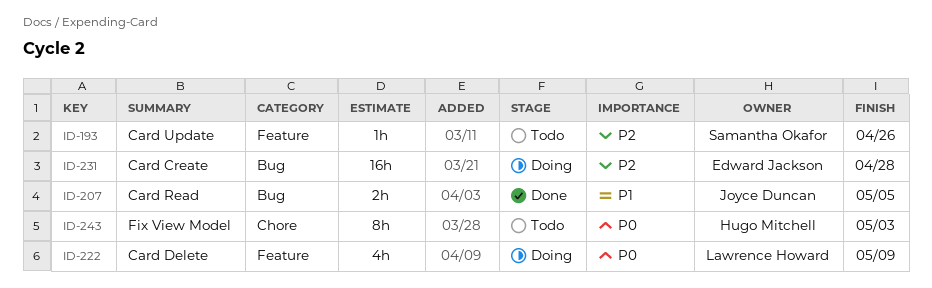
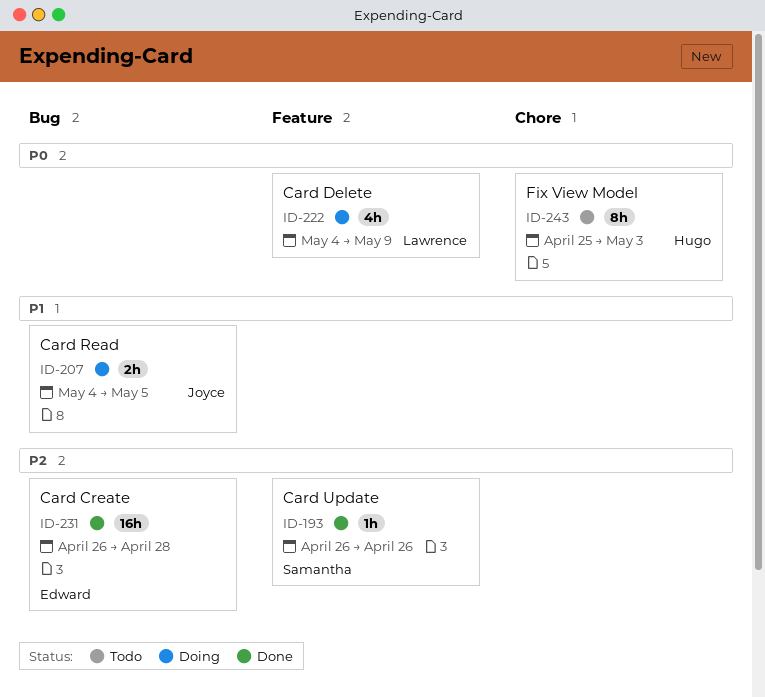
ID-193, status: Todo -> Done
ID-207, status: Done -> Doing
ID-231, status: Doing -> Done

